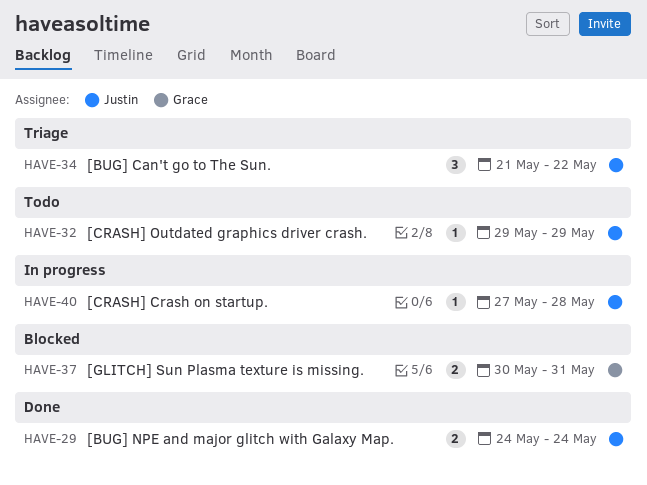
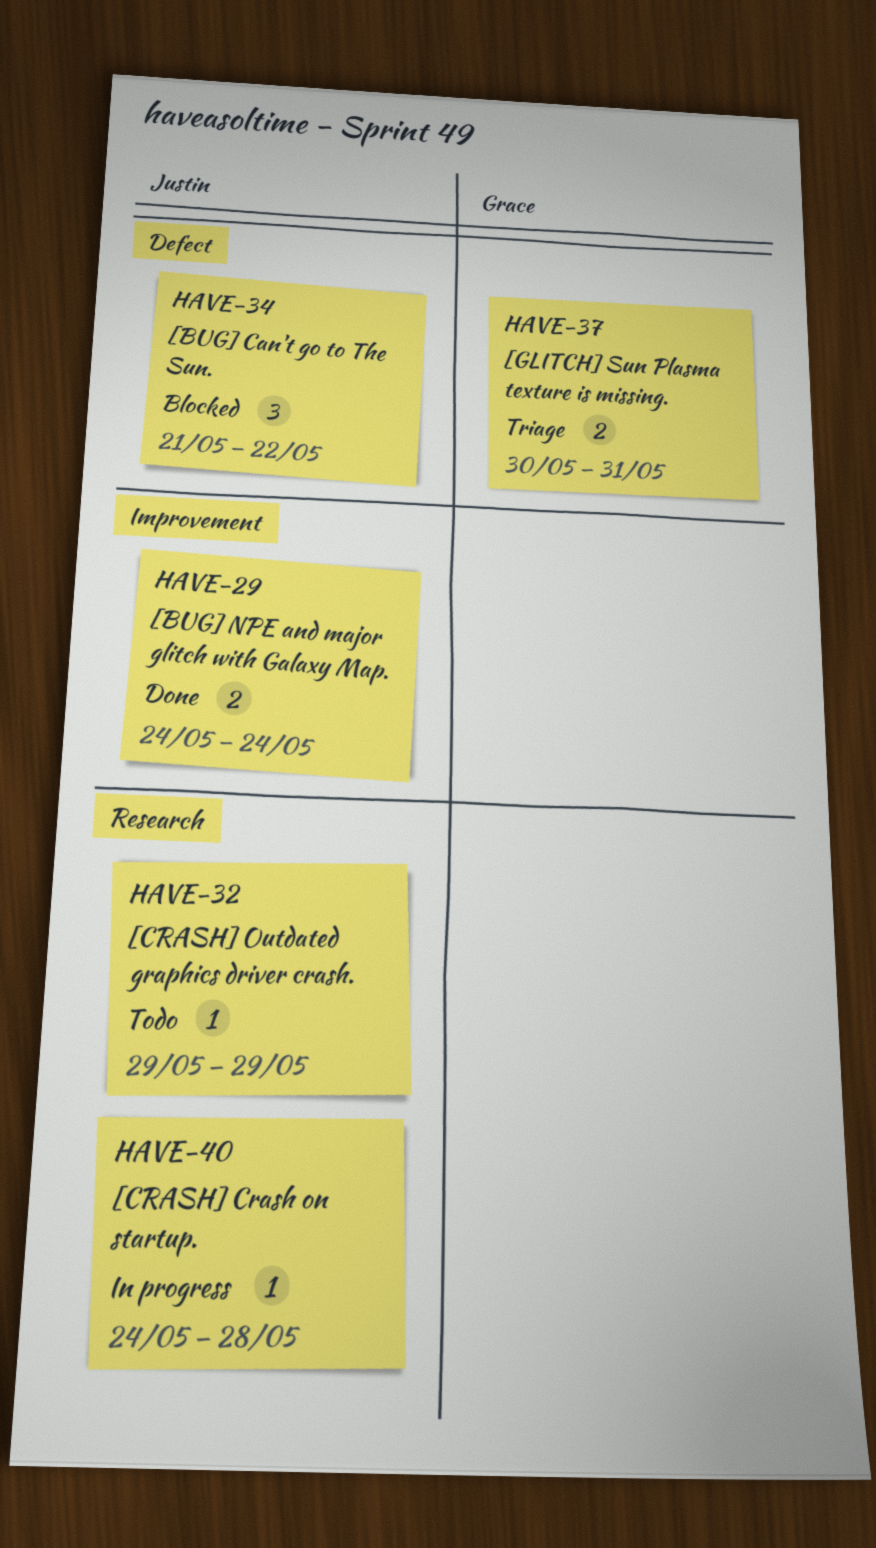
HAVE-34, status: Triage -> Blocked
HAVE-37, status: Blocked -> Triage
HAVE-40, start: May 27 -> May 24

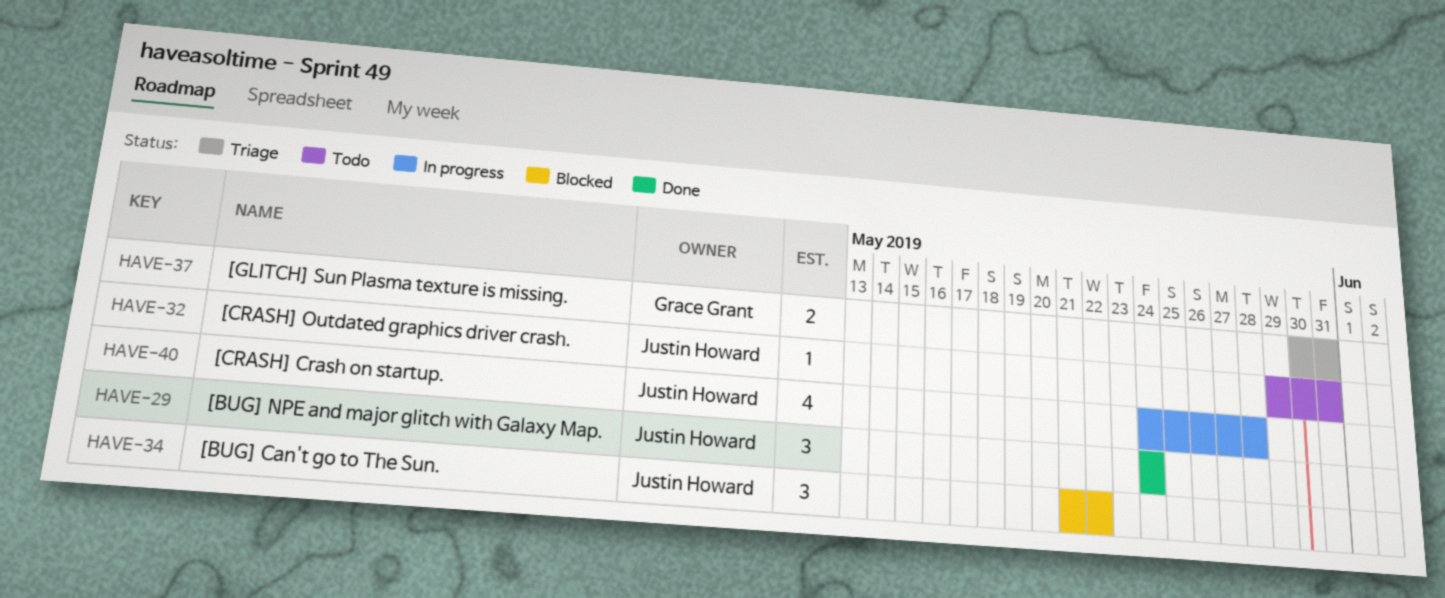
HAVE-29, estimate: 2 -> 3
HAVE-32, due: May 29 -> May 31
HAVE-40, estimate: 1 -> 4

